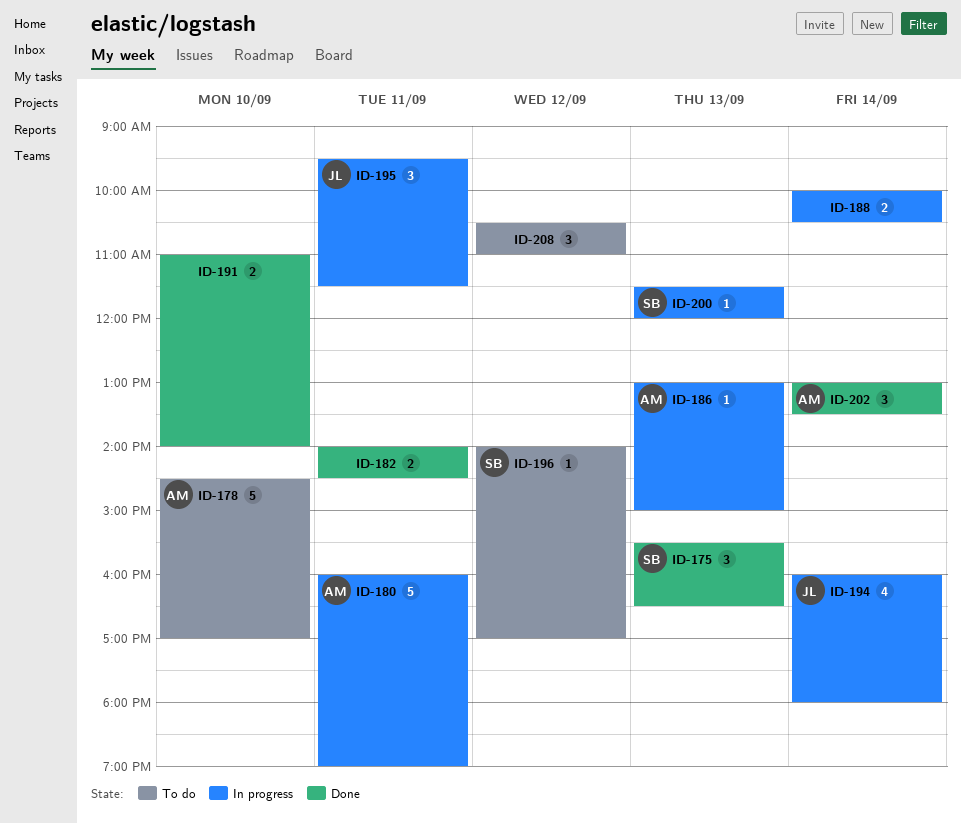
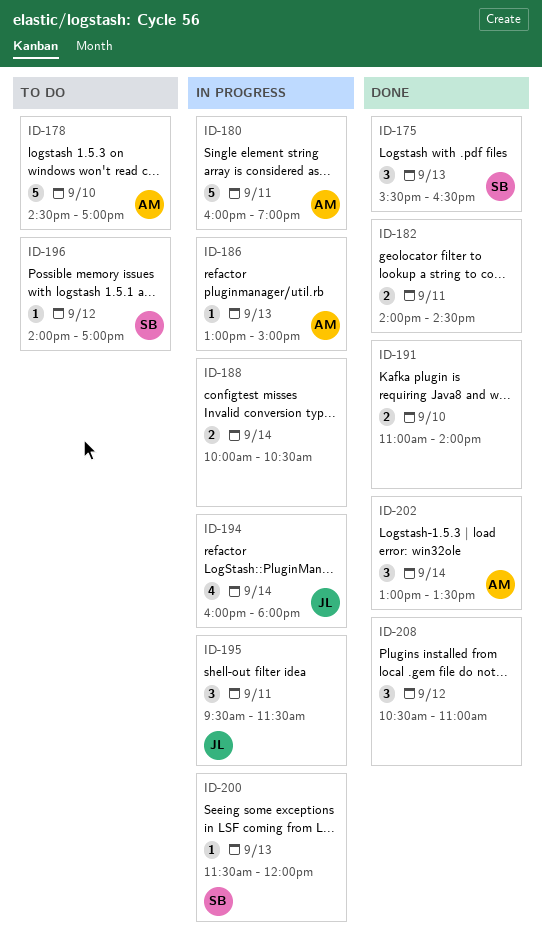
ID-208, status: To do -> Done

